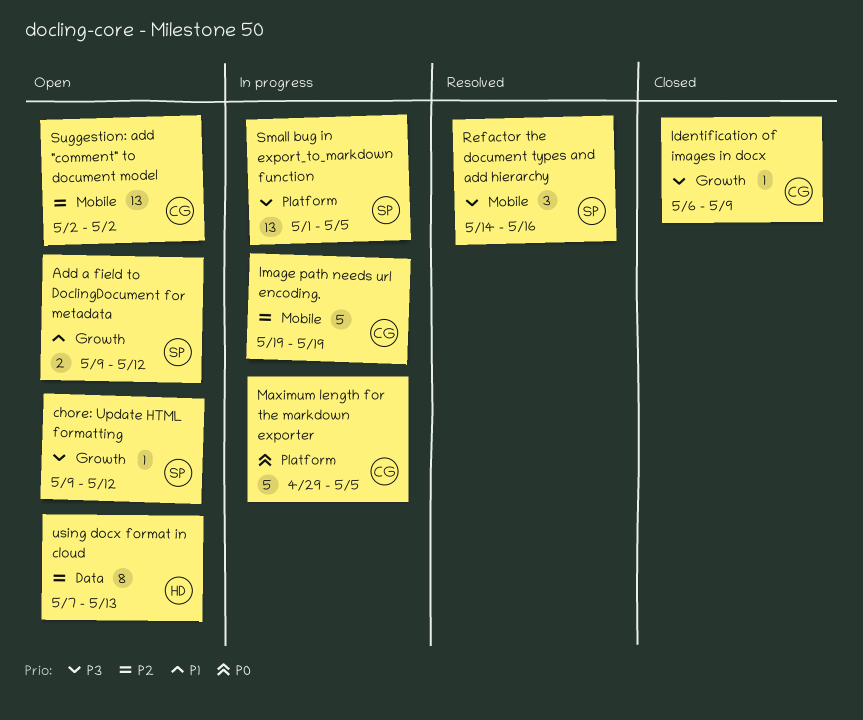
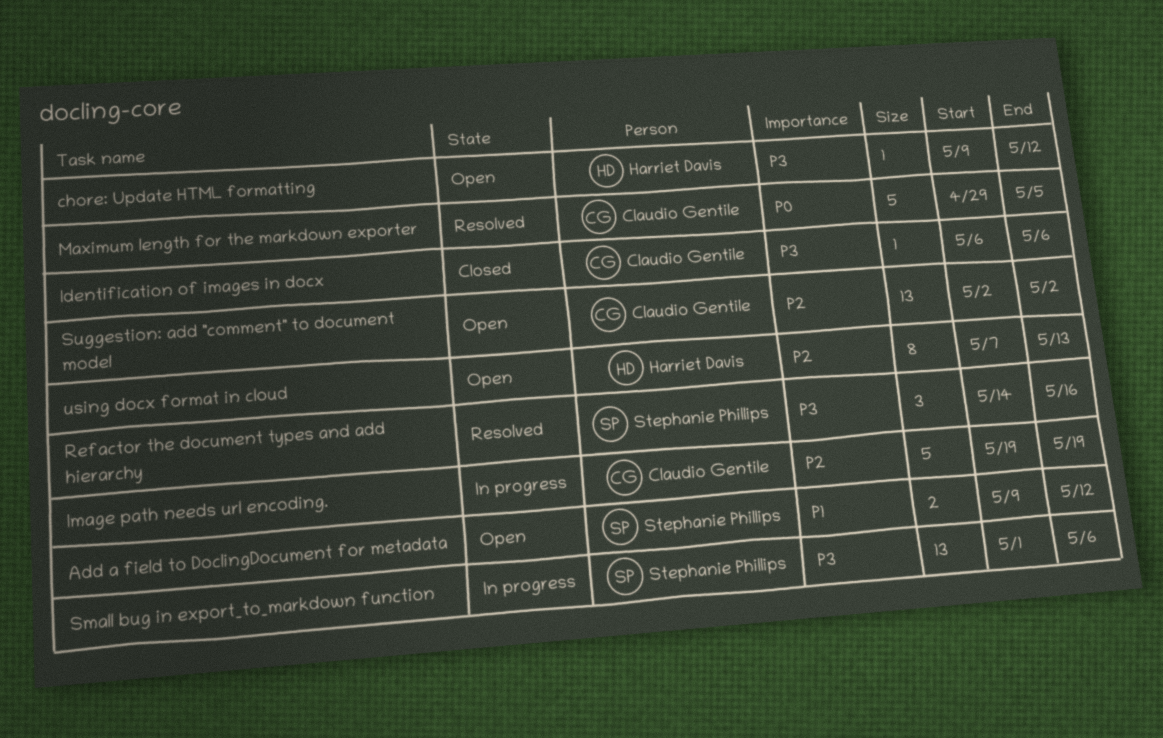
chore: Update HTML formatting, owner: Stephanie Phillips -> Harriet Davis
Identification of images in docx, due: May 9 -> May 6
Maximum length for the markdown exporter, status: In progress -> Resolved
Small bug in export_to_markdown function, due: May 5 -> May 6

